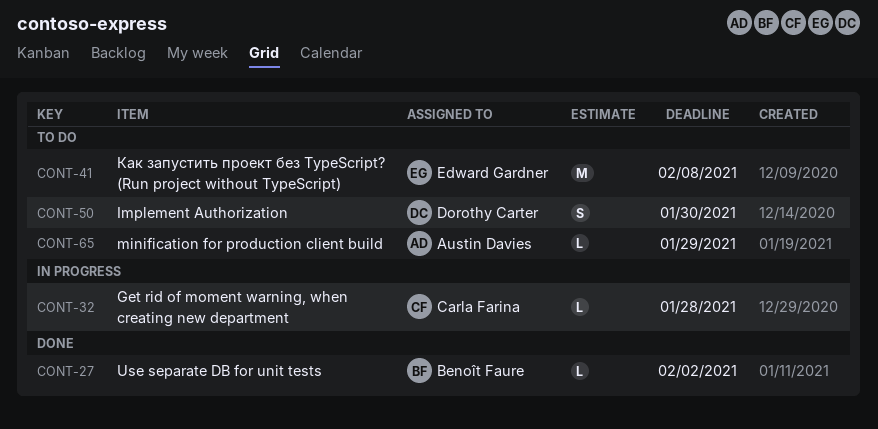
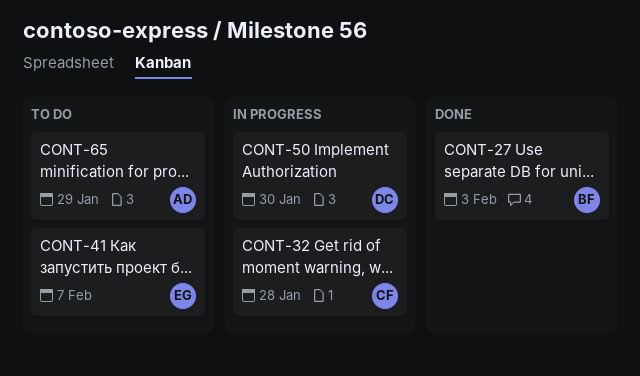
CONT-27, due: Feb 2 -> Feb 3
CONT-41, due: Feb 8 -> Feb 7
CONT-50, status: To do -> In progress

